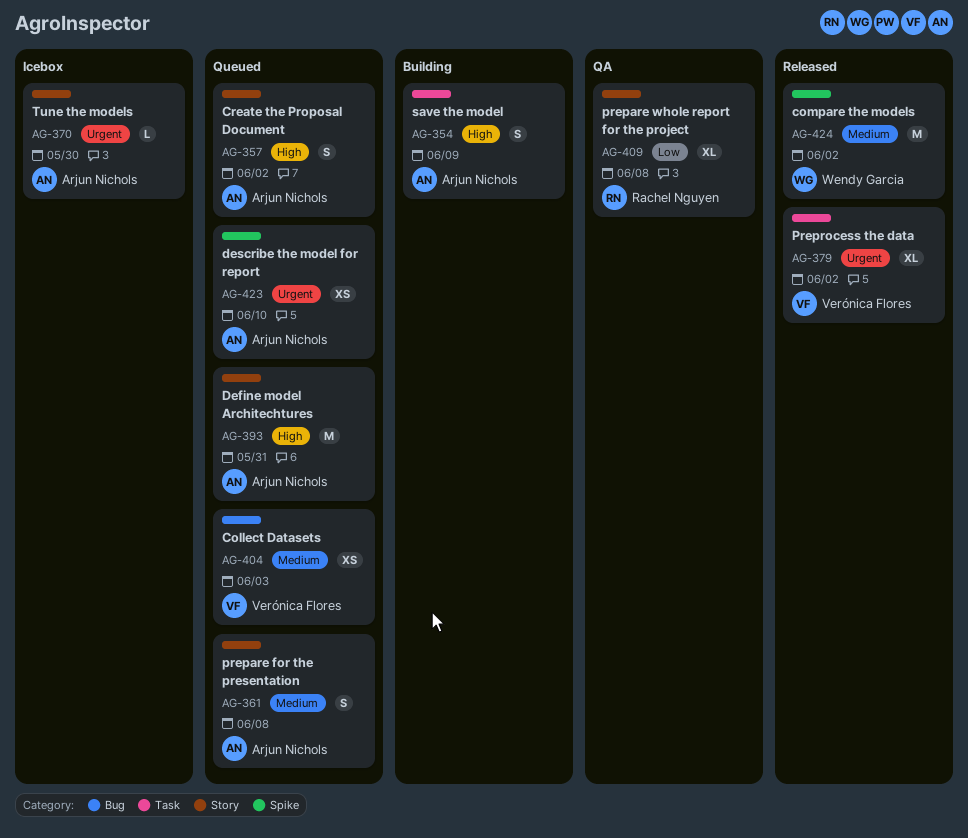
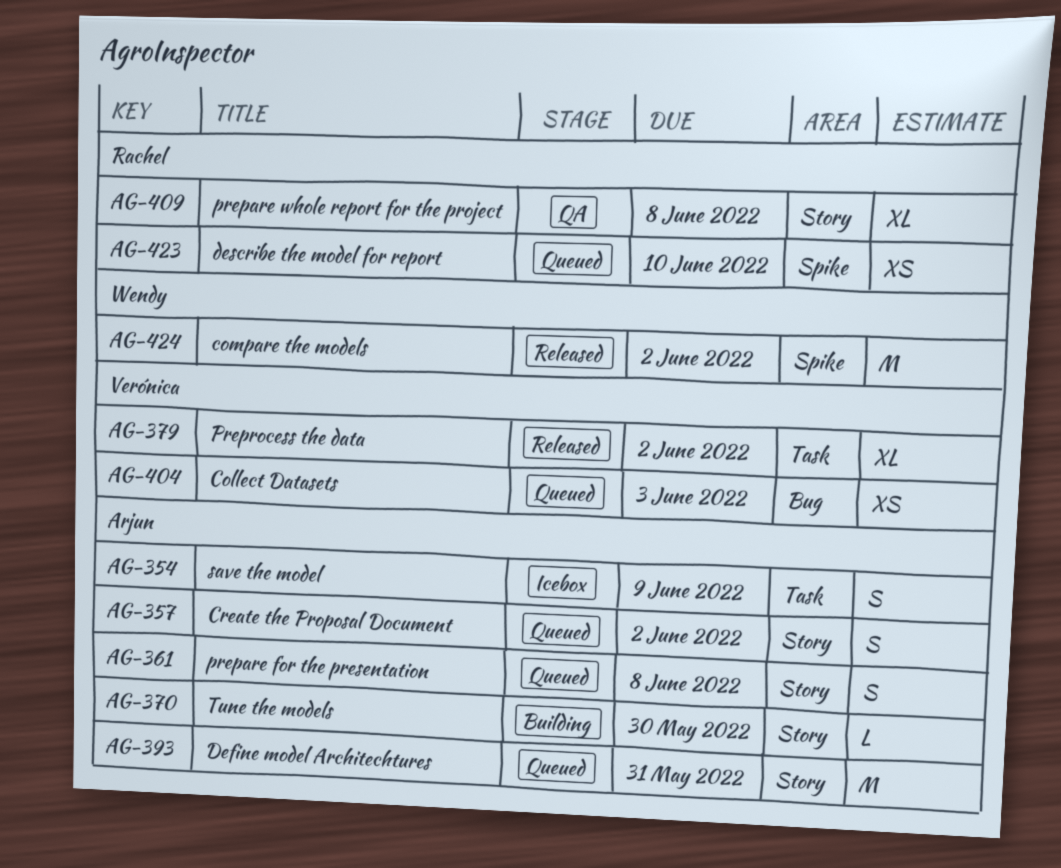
AG-354, status: Building -> Icebox
AG-370, status: Icebox -> Building
AG-423, owner: Arjun Nichols -> Rachel Nguyen

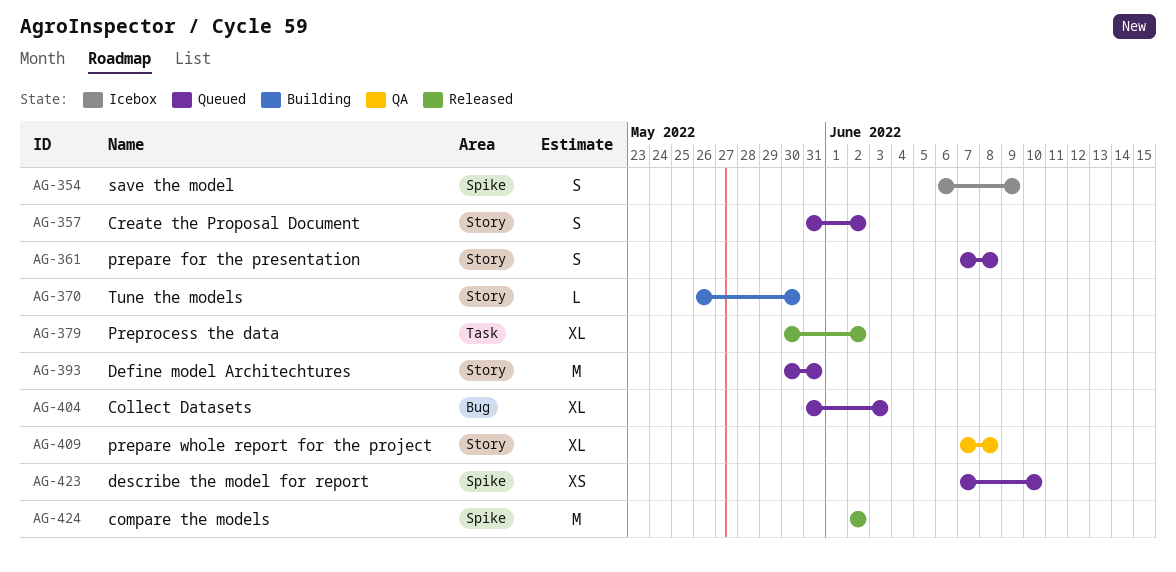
AG-354, label: Task -> Spike
AG-404, estimate: XS -> XL

